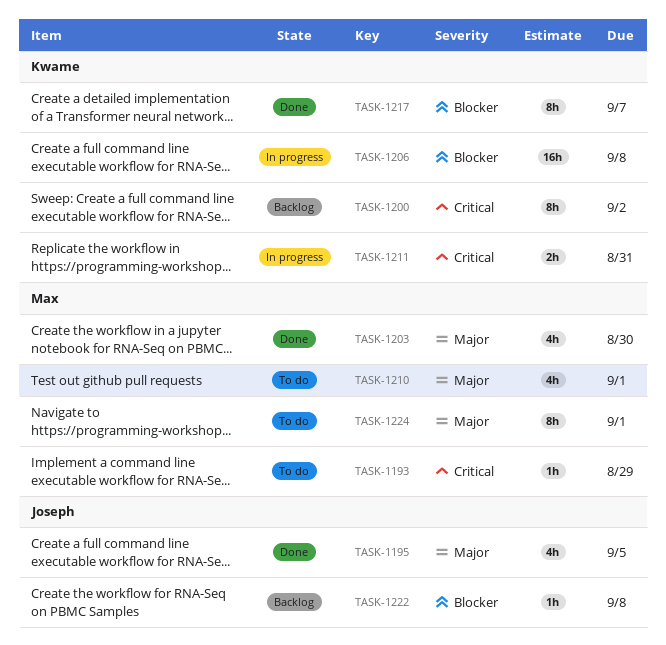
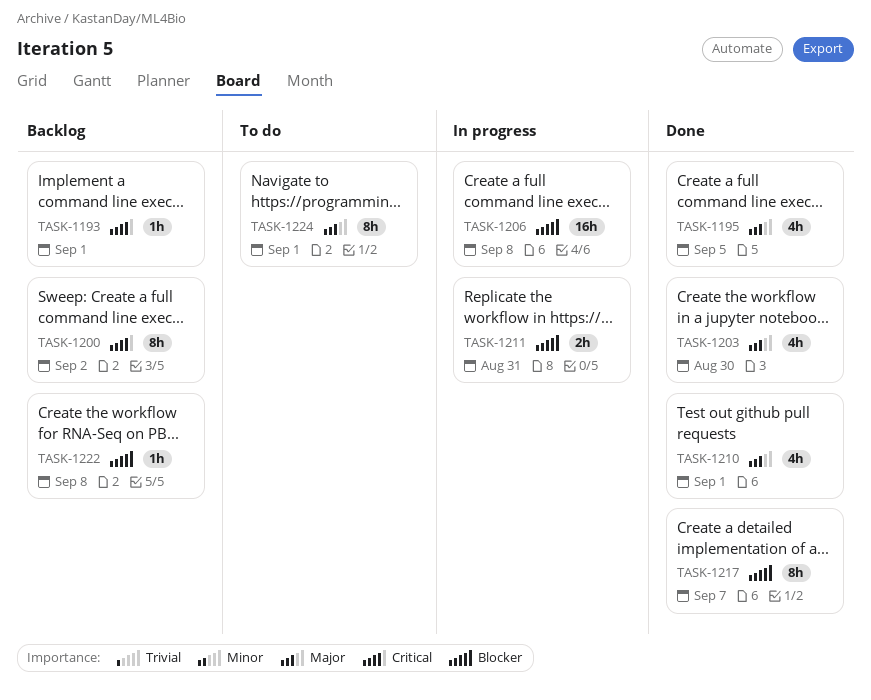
TASK-1193, status: To do -> Backlog
TASK-1193, due: Aug 29 -> Sep 1
TASK-1210, status: To do -> Done
TASK-1211, priority: Critical -> Blocker

